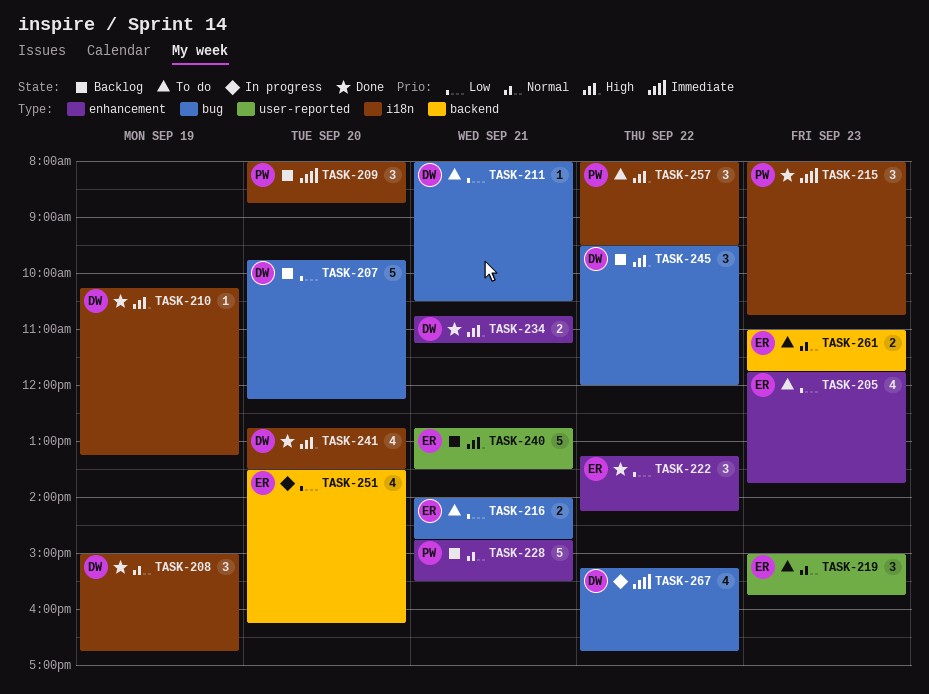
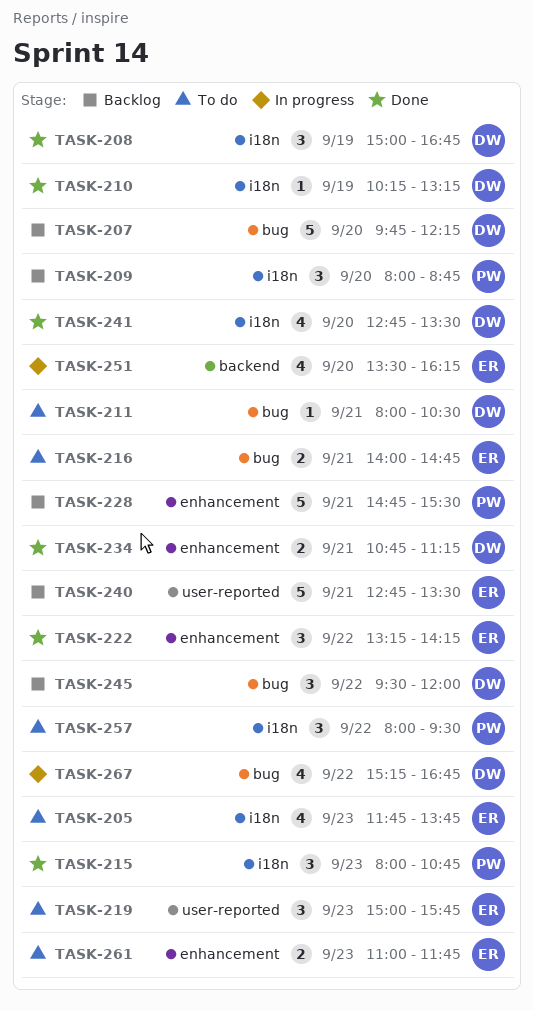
TASK-205, label: enhancement -> i18n
TASK-261, label: backend -> enhancement

